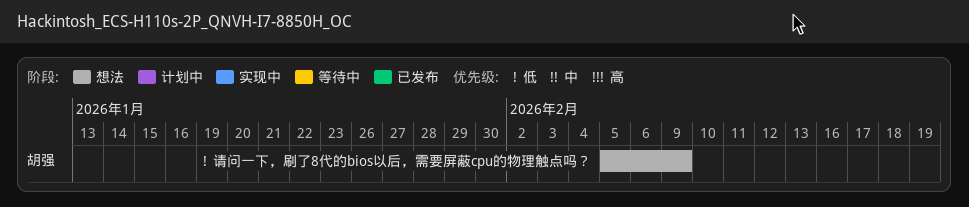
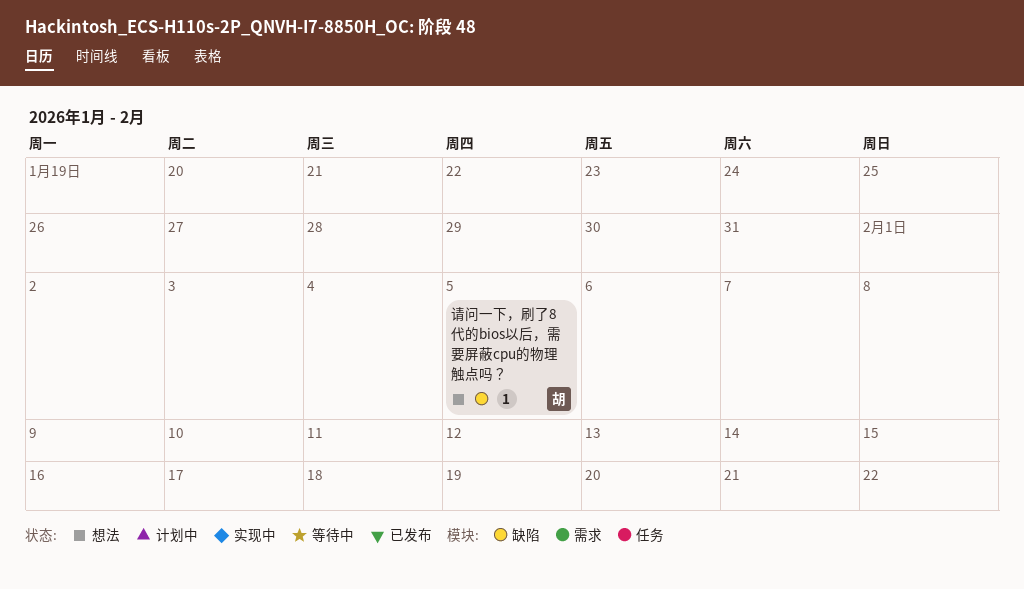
请问一下，刷了8代的bios以后，需要屏蔽cpu的物理触点吗？, due: Feb 9 -> Feb 5

